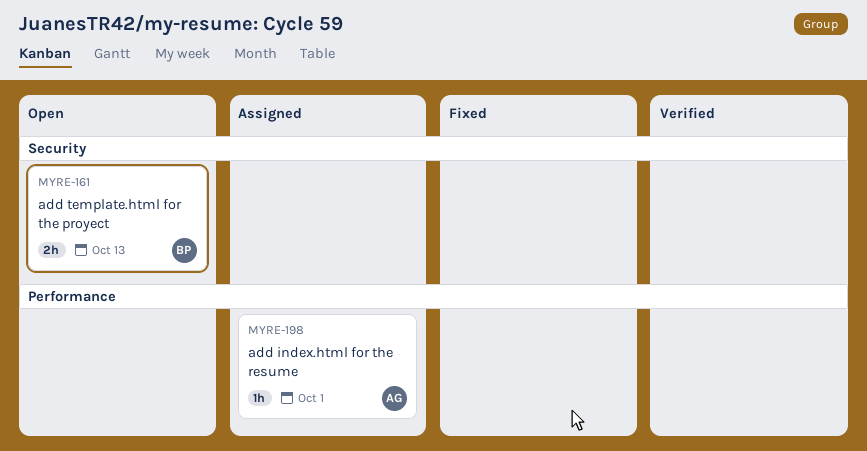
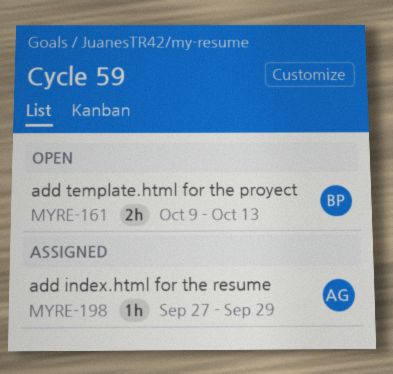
MYRE-198, due: Oct 1 -> Sep 29

